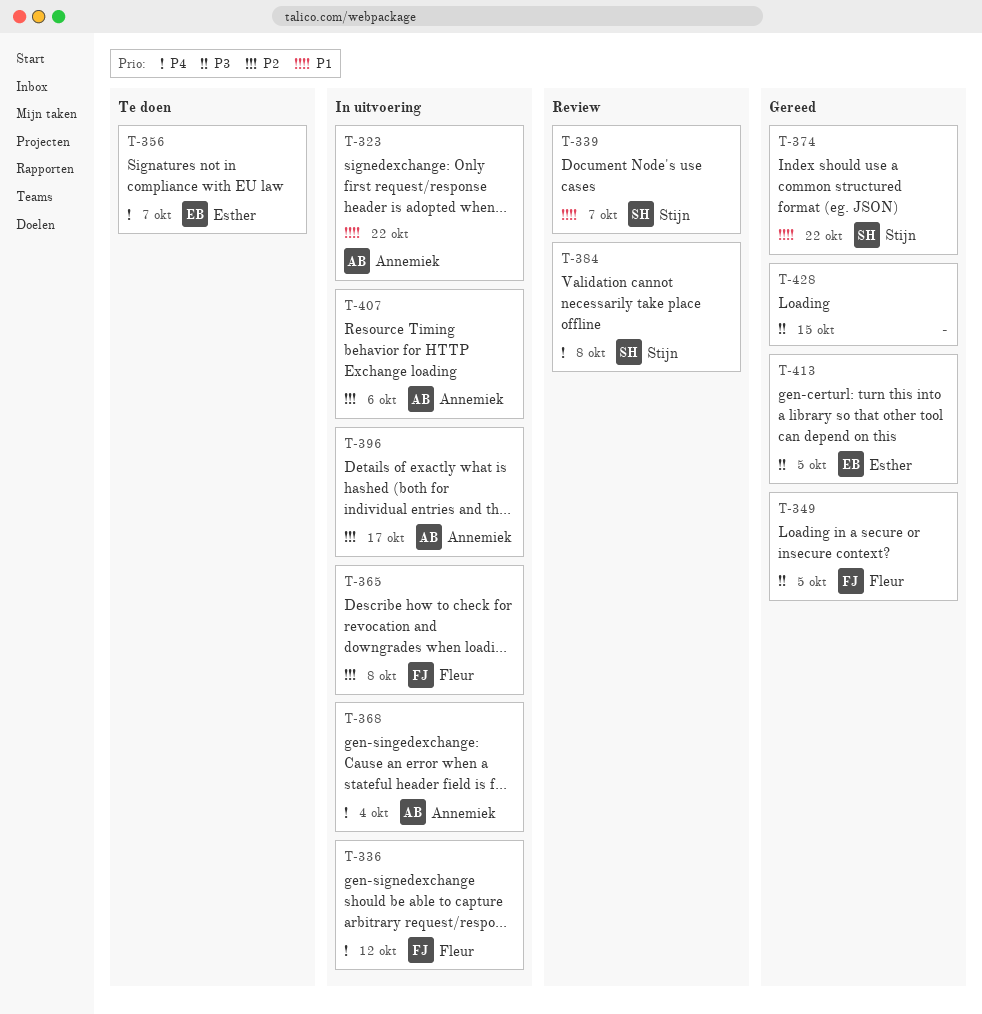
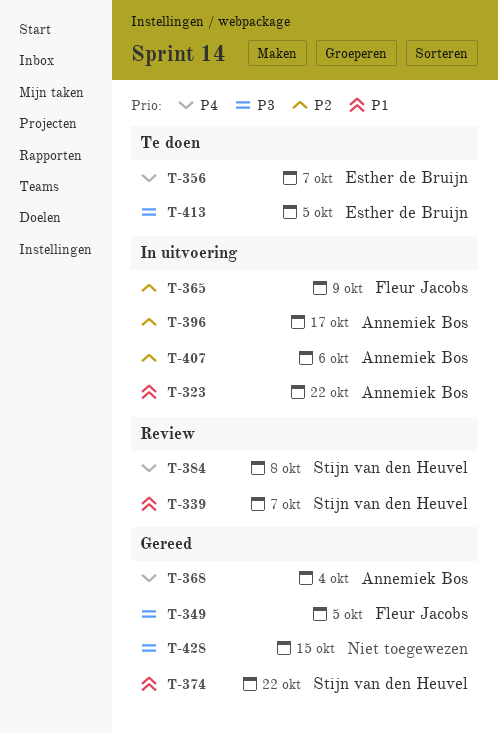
T-336: present -> none
T-365, due: Oct 8 -> Oct 9
T-368, status: In uitvoering -> Gereed
T-413, status: Gereed -> Te doen

